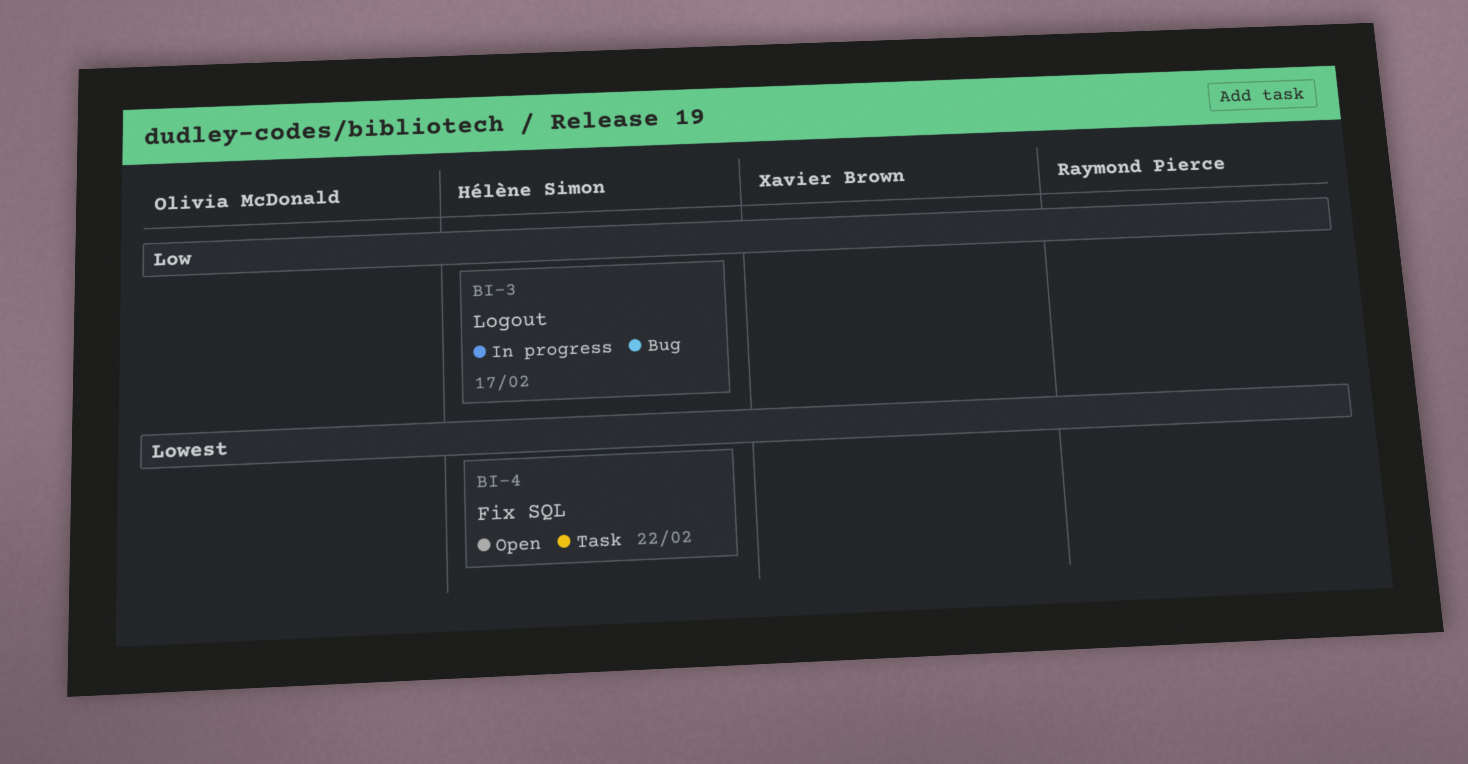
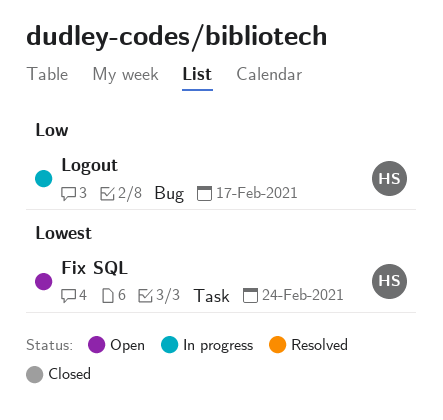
Fix SQL, due: Feb 22 -> Feb 24

